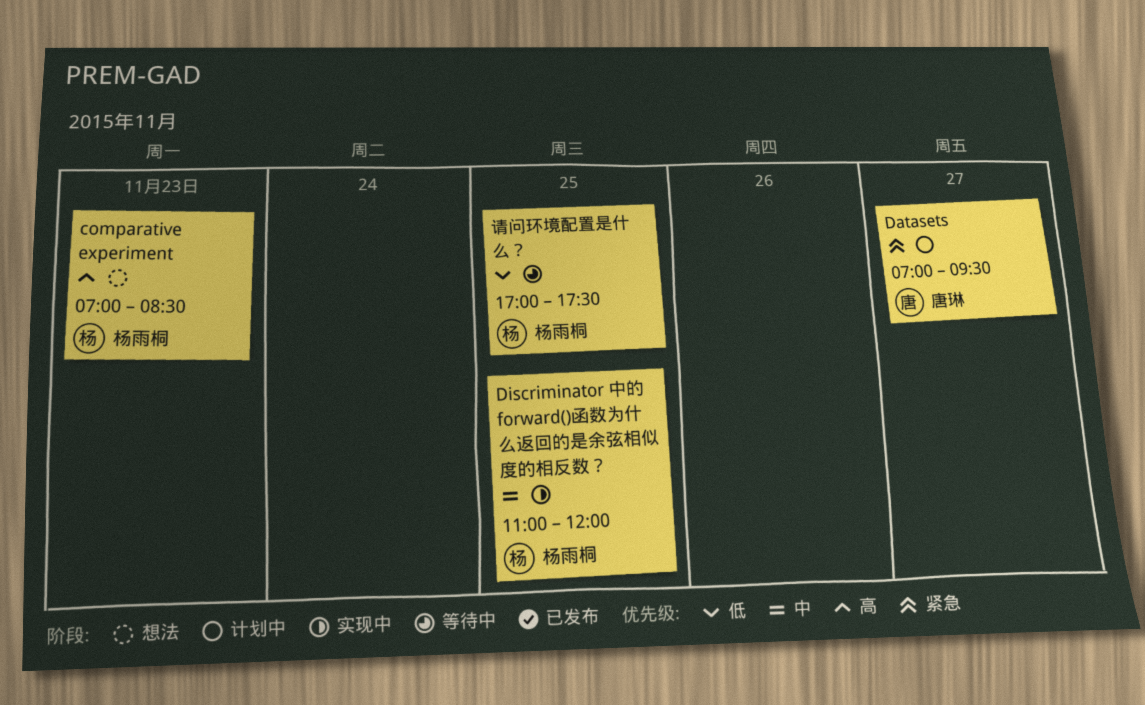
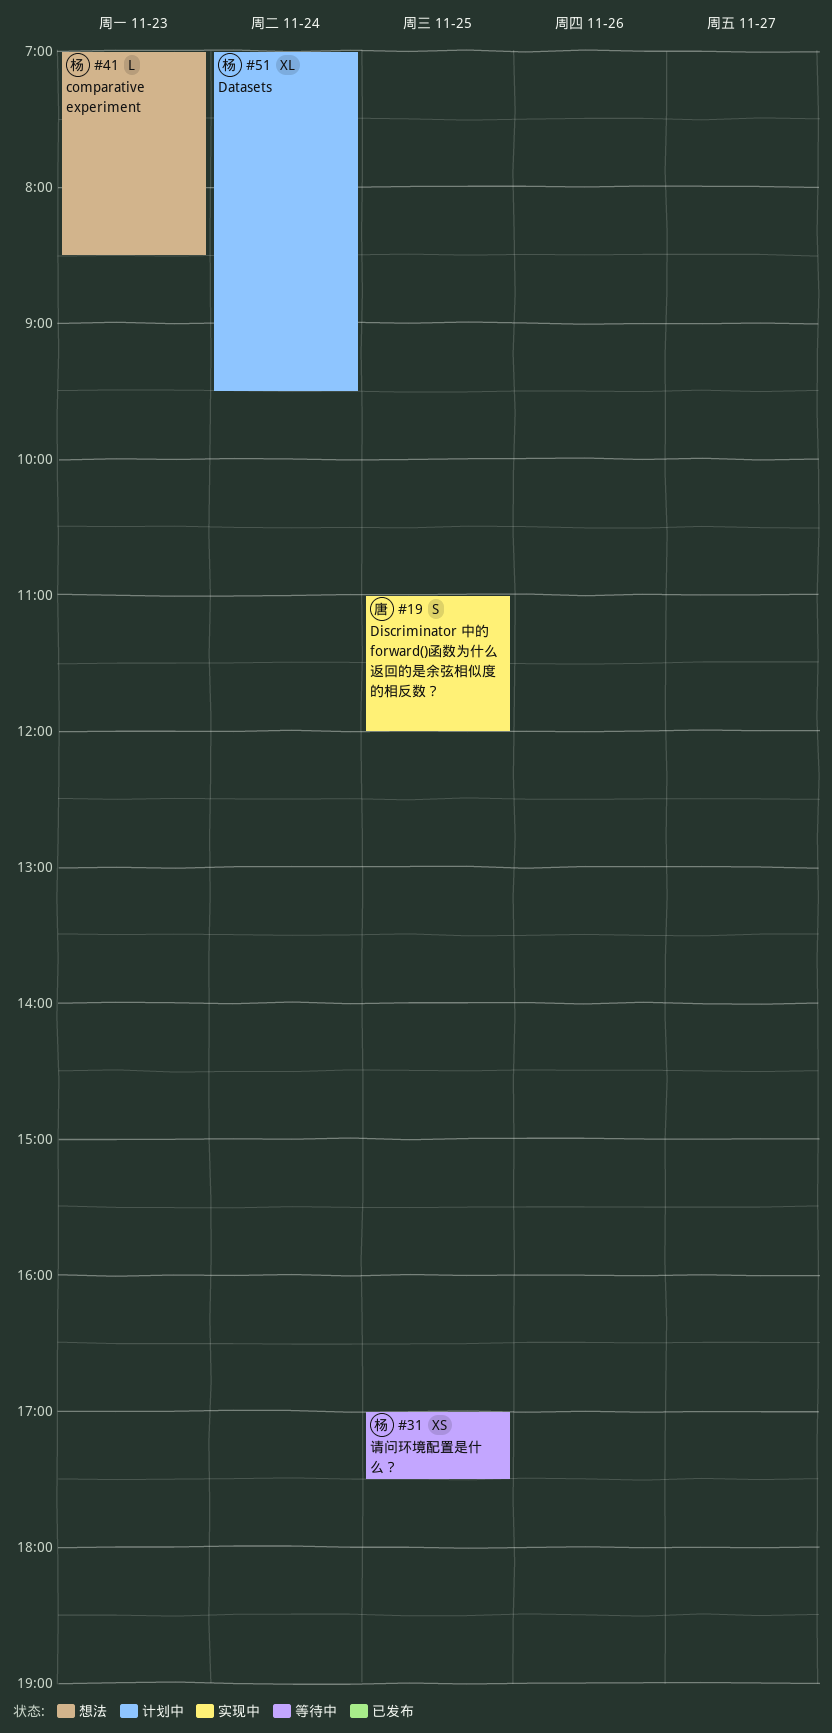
Datasets, owner: 唐琳 -> 杨雨桐
Datasets, day: Nov 27 -> Nov 24
Discriminator 中的 forward()函数为什么返回的是余弦相似度的相反数？, owner: 杨雨桐 -> 唐琳

